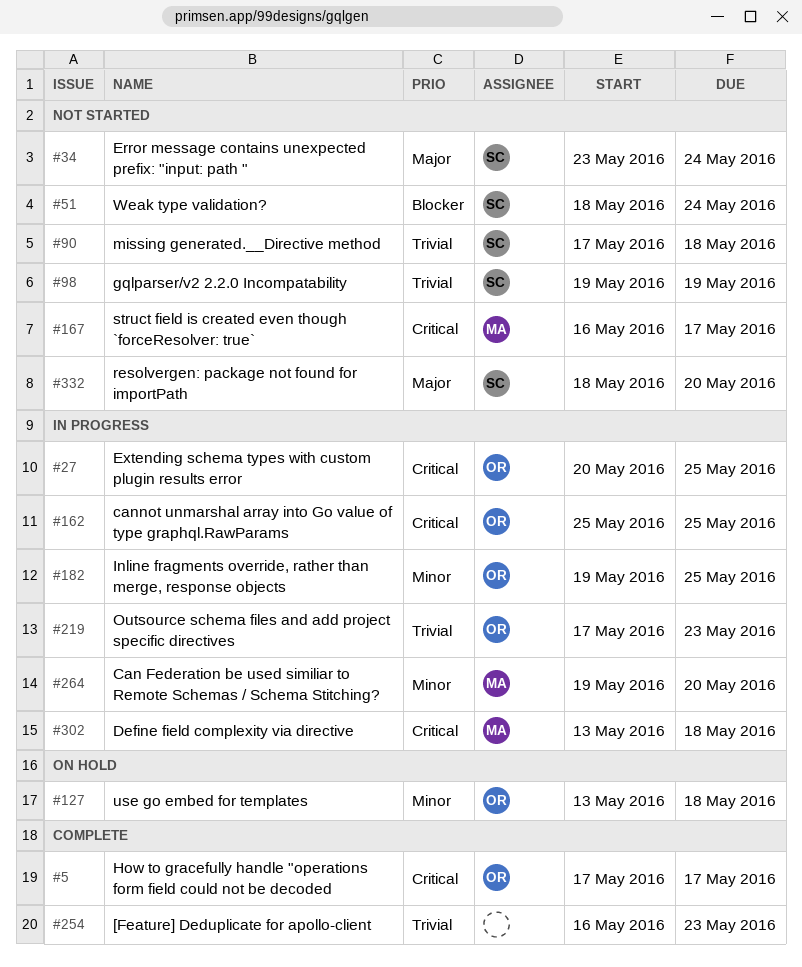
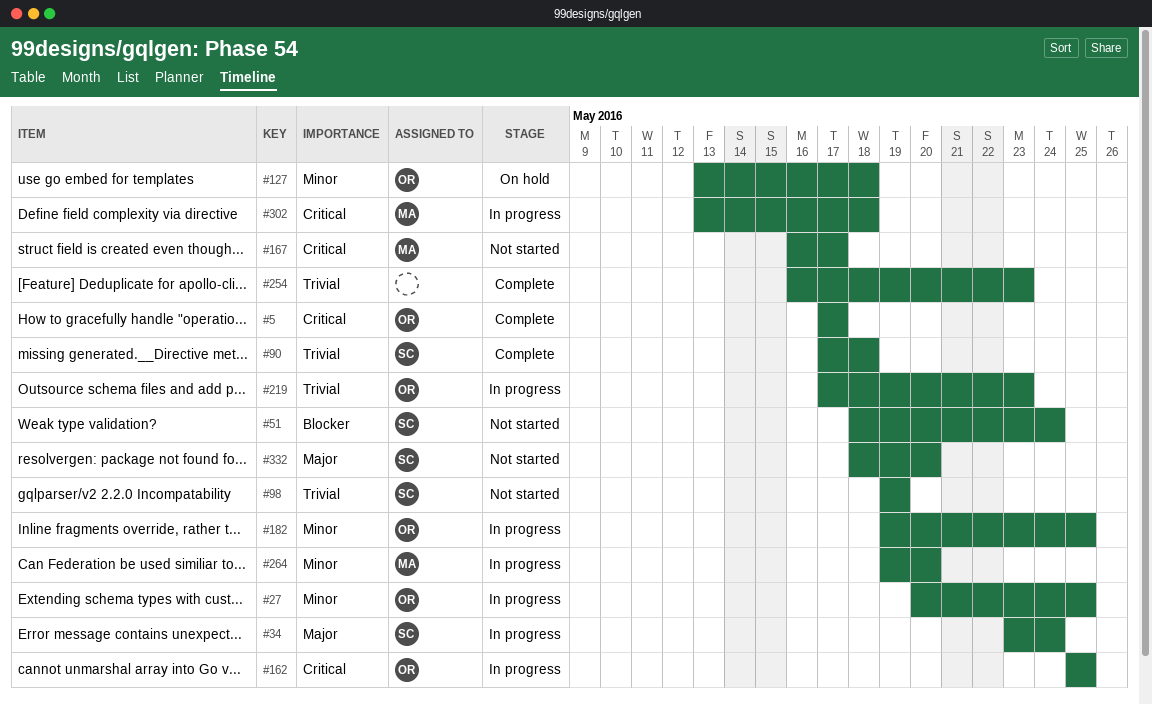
#27, priority: Critical -> Minor
#34, status: Not started -> In progress
#90, status: Not started -> Complete

